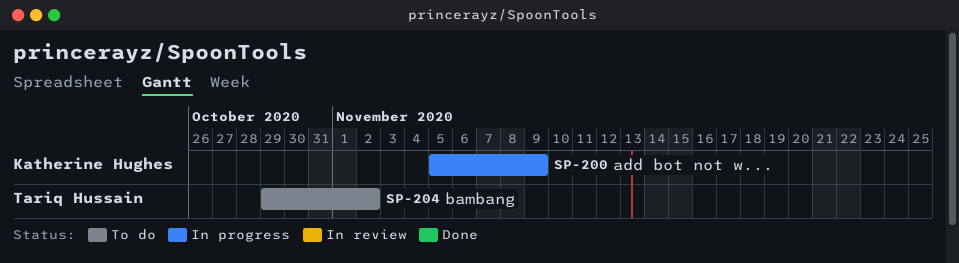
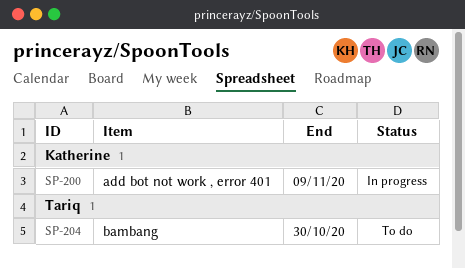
SP-204, due: Nov 2 -> Oct 30

